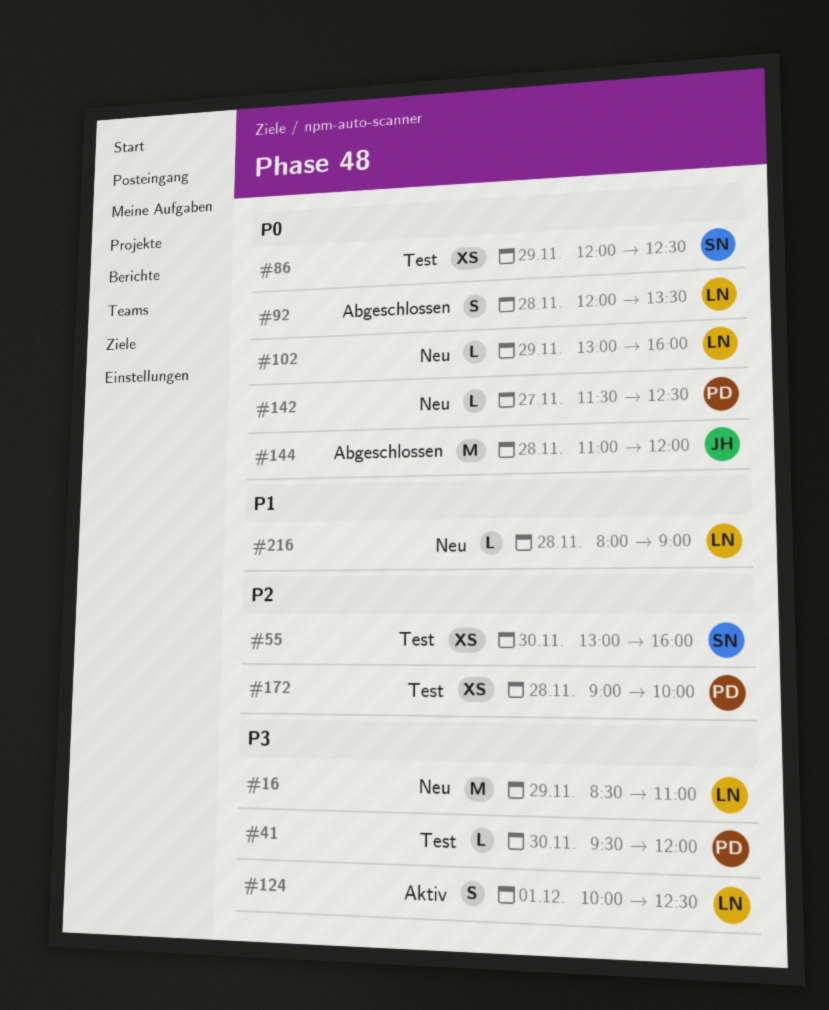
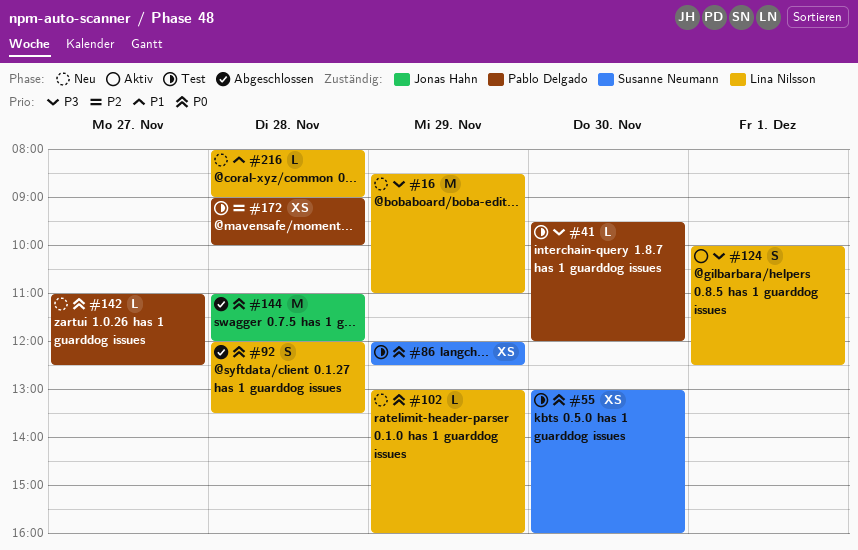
#55, priority: P2 -> P0
#142, begins: 11:30 -> 11:00

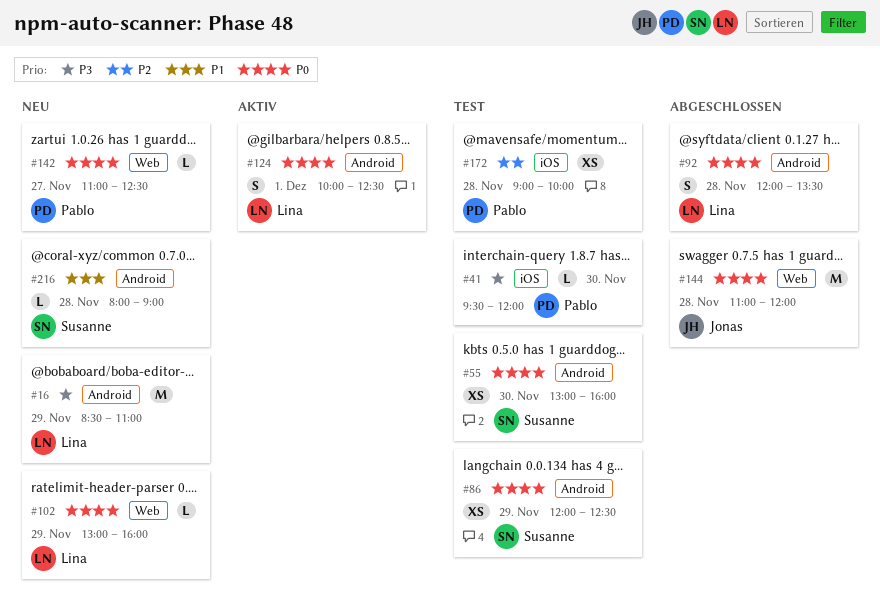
#124, priority: P3 -> P0
#216, owner: Lina Nilsson -> Susanne Neumann

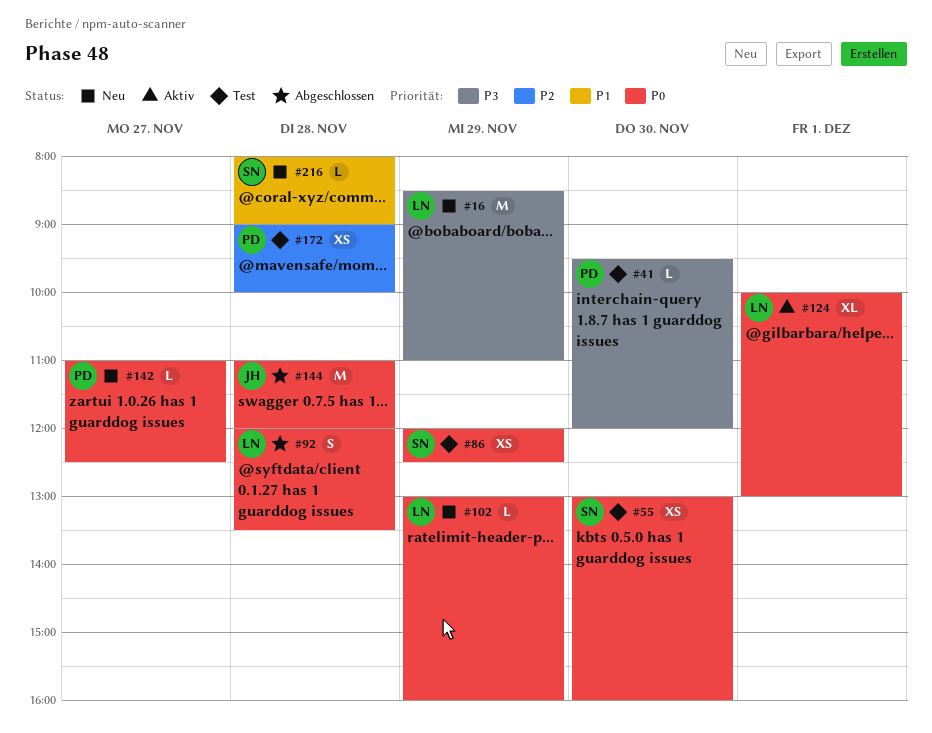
#124, estimate: S -> XL
#124, ends: 12:30 -> 13:00

